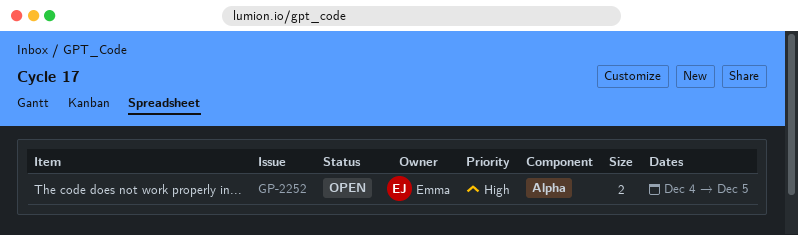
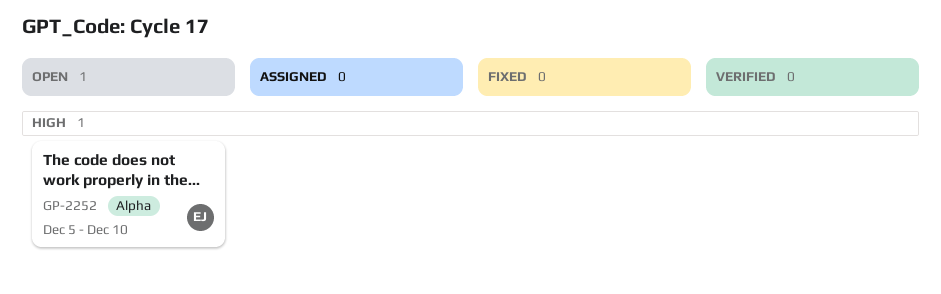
GP-2252, start: Dec 4 -> Dec 5
GP-2252, due: Dec 5 -> Dec 10

